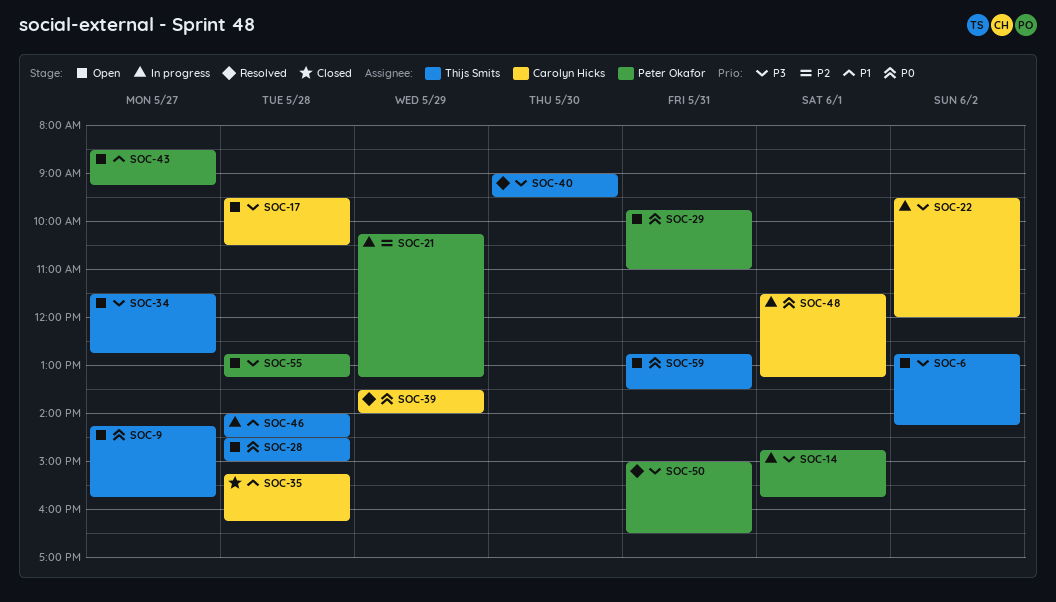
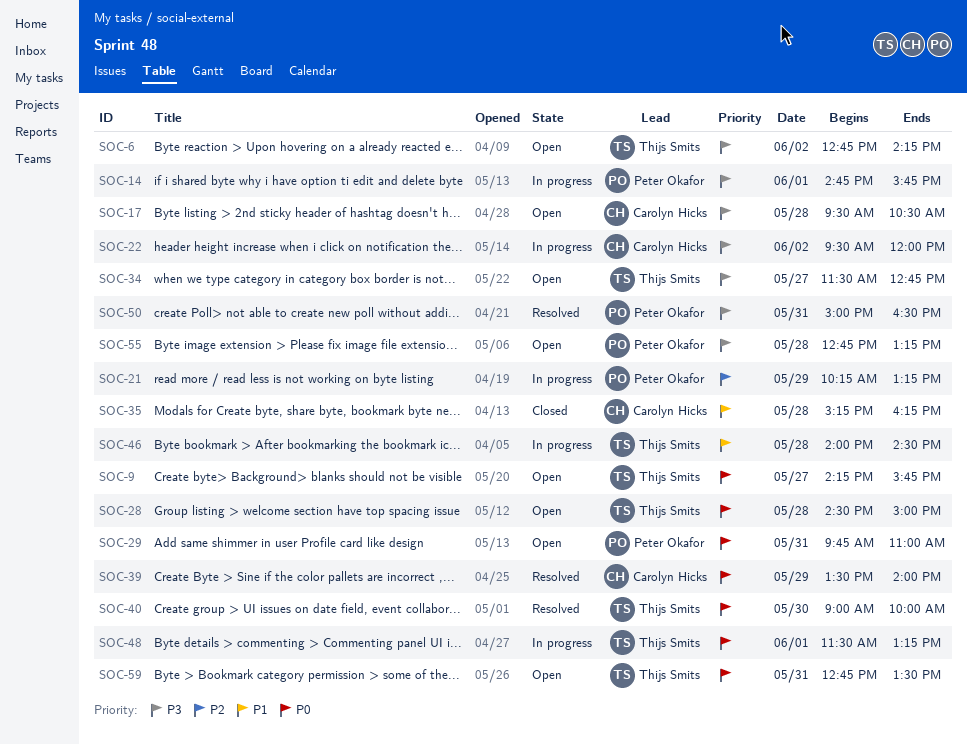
SOC-40, priority: P3 -> P0
SOC-40, ends: 09:30 -> 10:00
SOC-43: present -> none
SOC-48, owner: Carolyn Hicks -> Thijs Smits

